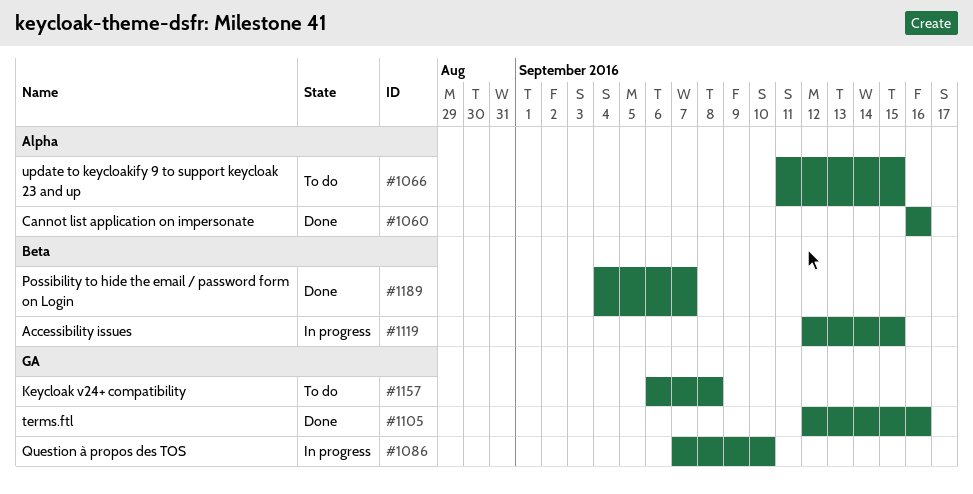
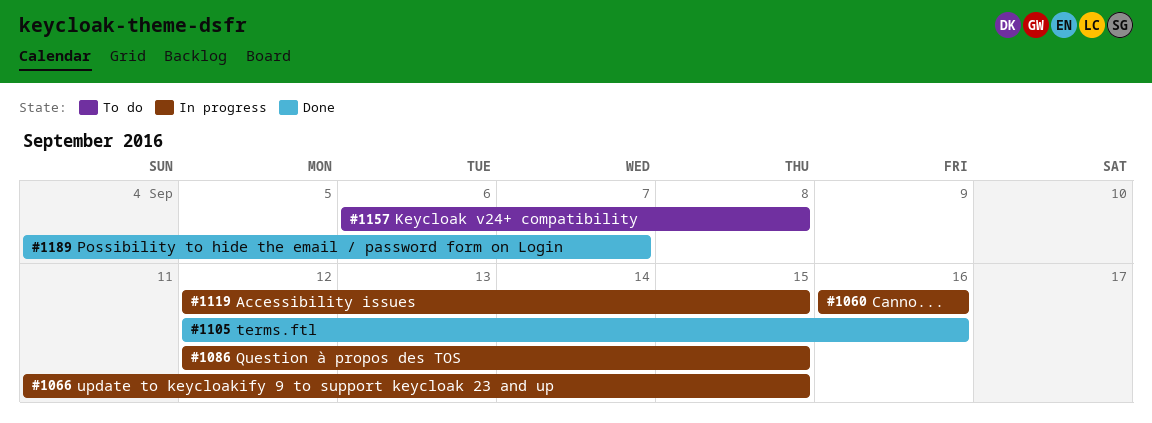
#1060, status: Done -> In progress
#1066, status: To do -> In progress
#1086, start: Sep 7 -> Sep 12
#1086, due: Sep 10 -> Sep 15

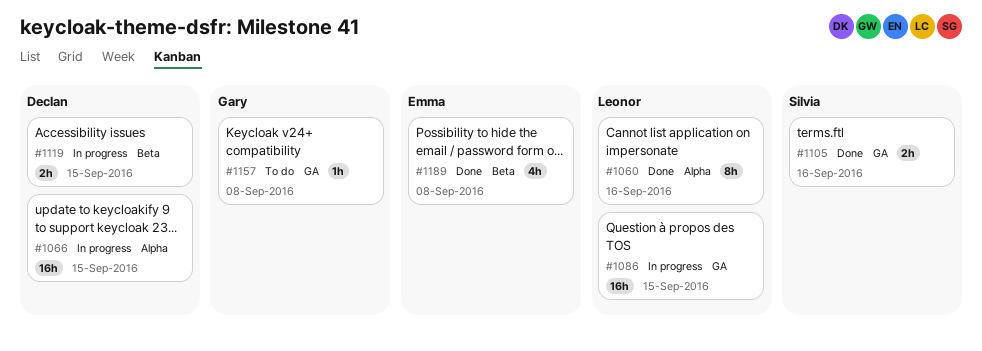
#1060, status: In progress -> Done
#1189, due: Sep 7 -> Sep 8

